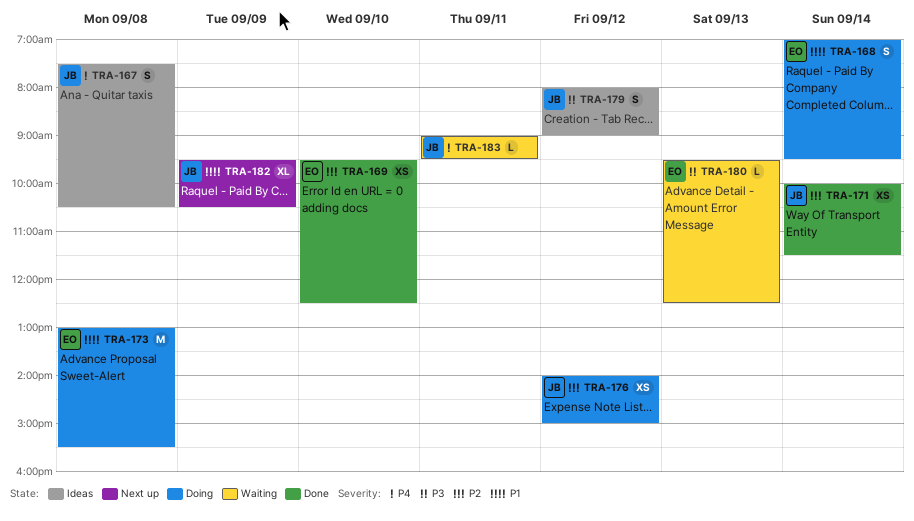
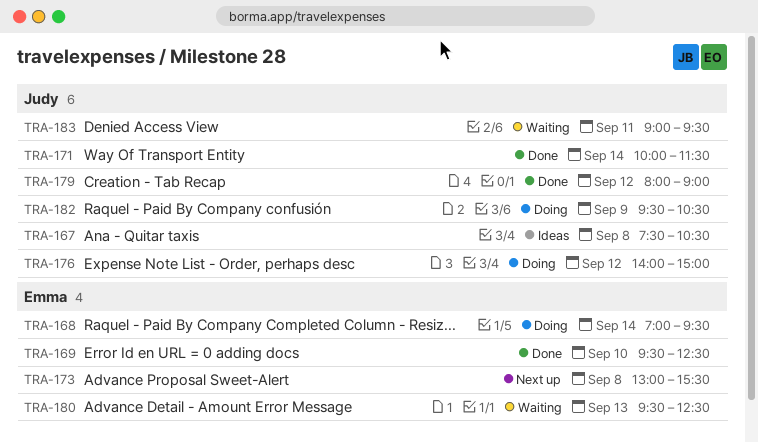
TRA-173, status: Doing -> Next up
TRA-179, status: Ideas -> Done
TRA-182, status: Next up -> Doing

